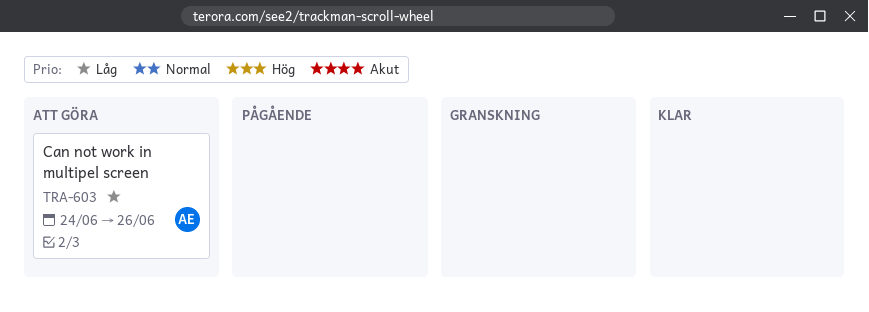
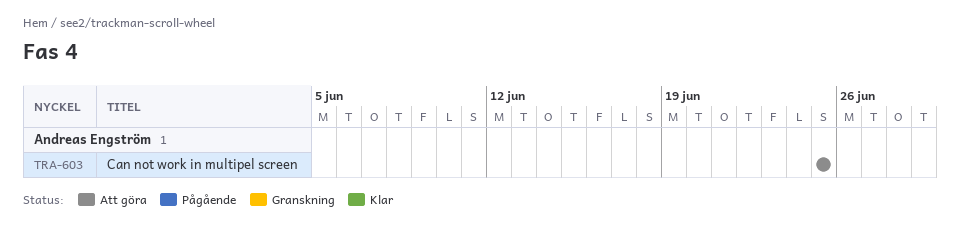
TRA-603, start: Jun 24 -> Jun 25
TRA-603, due: Jun 26 -> Jun 25

